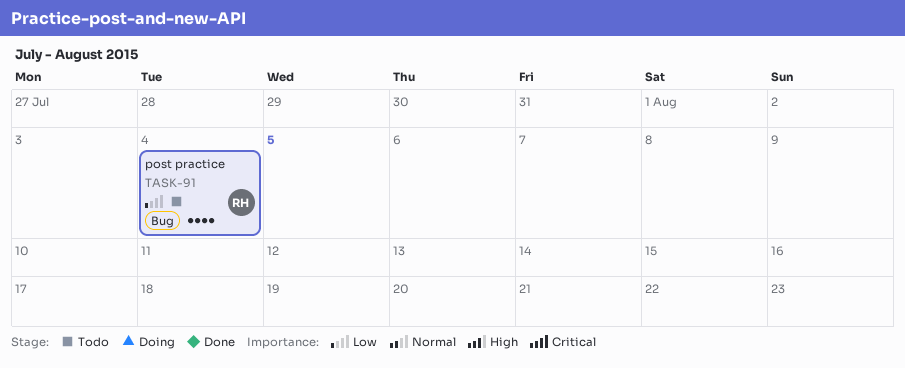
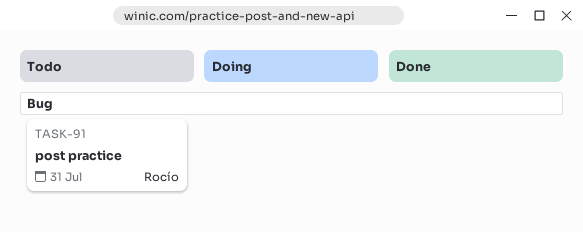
TASK-91, due: Aug 4 -> Jul 31

